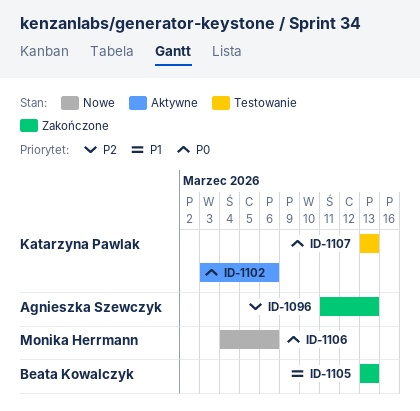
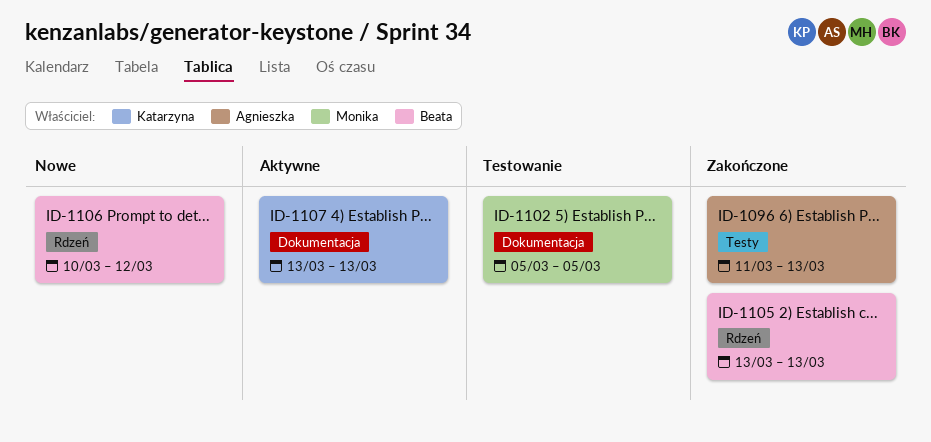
ID-1102, status: Aktywne -> Testowanie
ID-1102, owner: Katarzyna Pawlak -> Monika Herrmann
ID-1102, start: Mar 3 -> Mar 5
ID-1102, due: Mar 6 -> Mar 5
ID-1106, owner: Monika Herrmann -> Beata Kowalczyk
ID-1106, start: Mar 4 -> Mar 10
ID-1106, due: Mar 6 -> Mar 12
ID-1107, status: Testowanie -> Aktywne

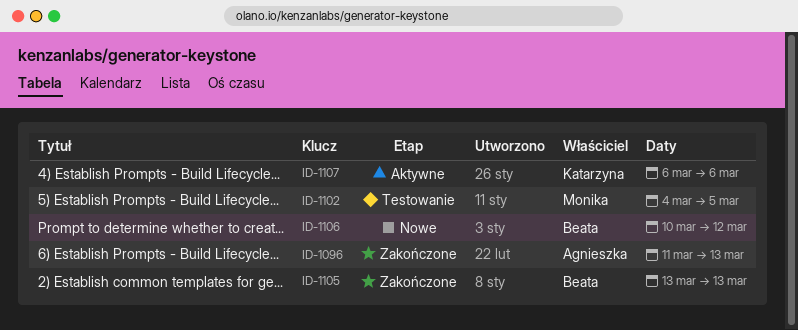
ID-1102, start: Mar 5 -> Mar 4
ID-1107, start: Mar 13 -> Mar 6
ID-1107, due: Mar 13 -> Mar 6

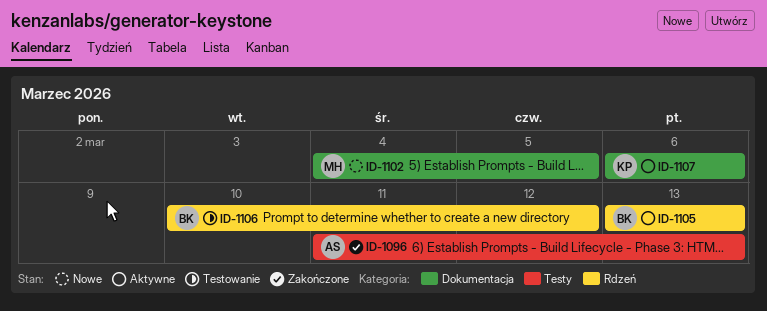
ID-1102, status: Testowanie -> Nowe
ID-1105, status: Zakończone -> Aktywne
ID-1106, status: Nowe -> Testowanie

